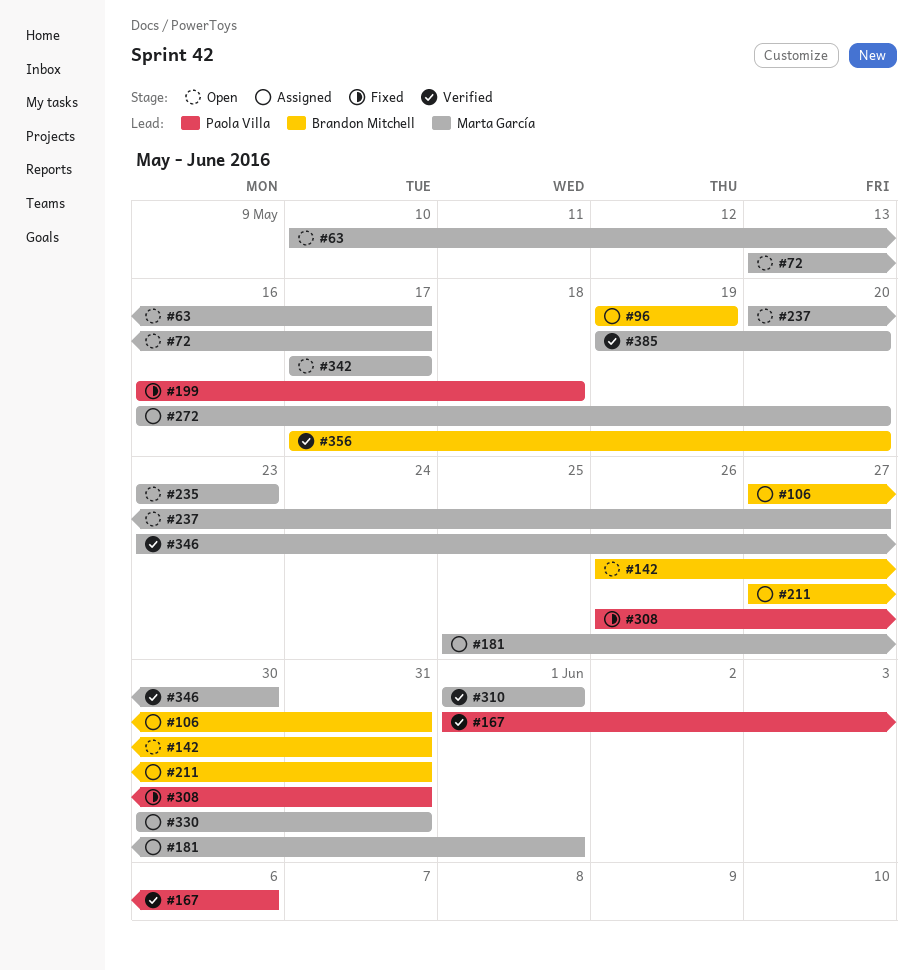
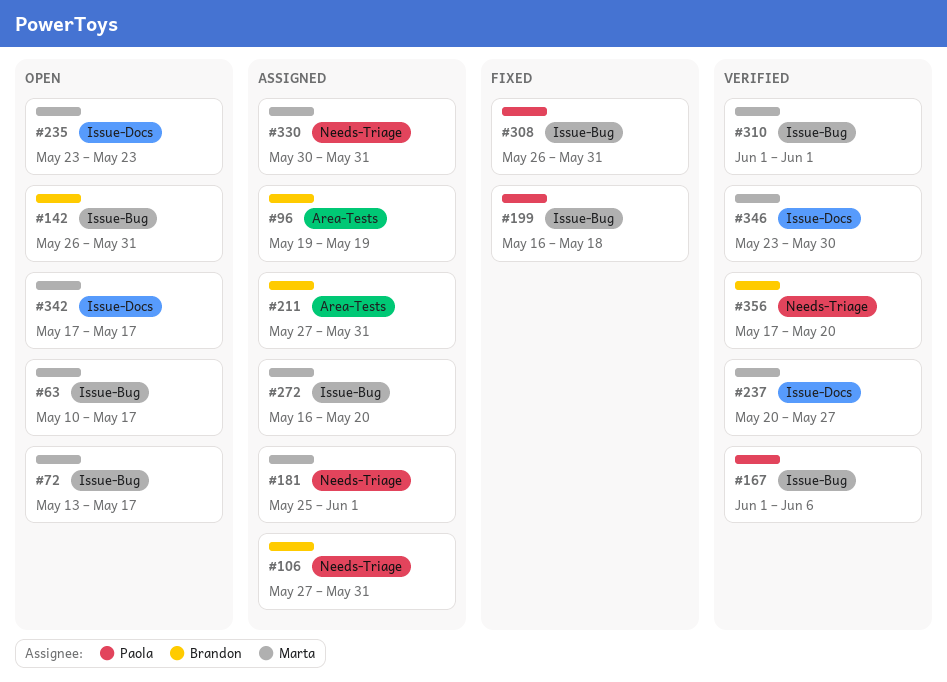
#237, status: Open -> Verified
#385: present -> none

